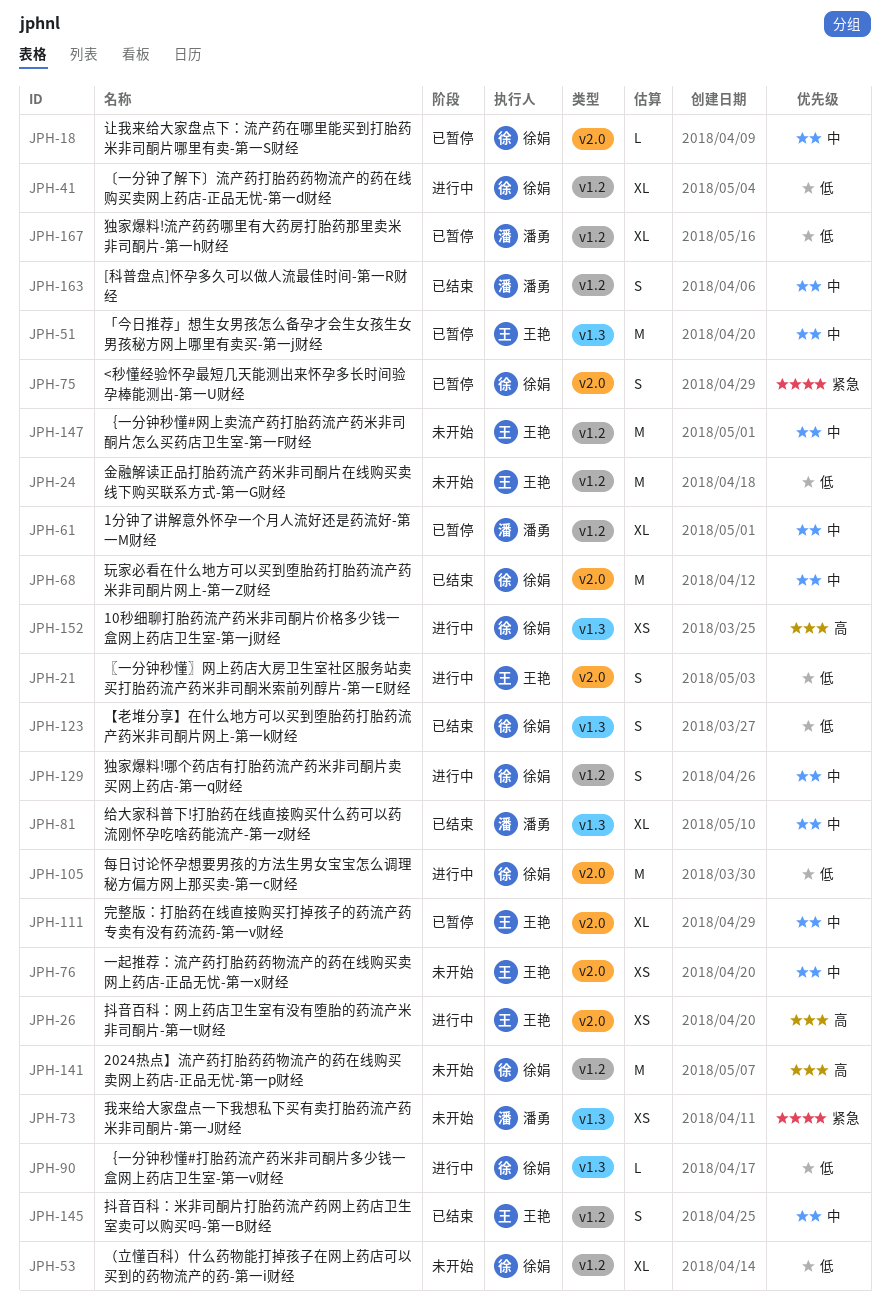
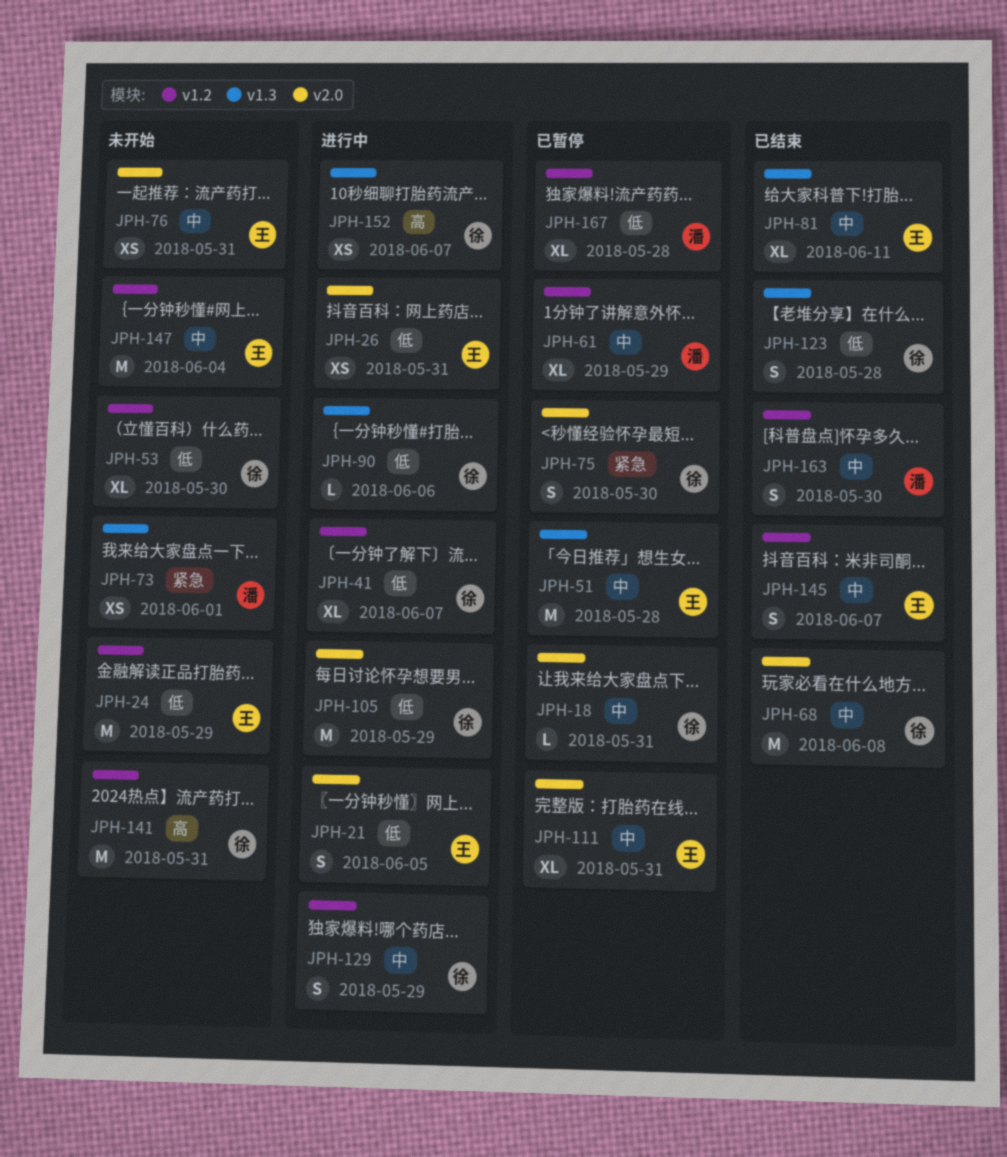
JPH-26, priority: 高 -> 低
JPH-81, owner: 潘勇 -> 王艳

